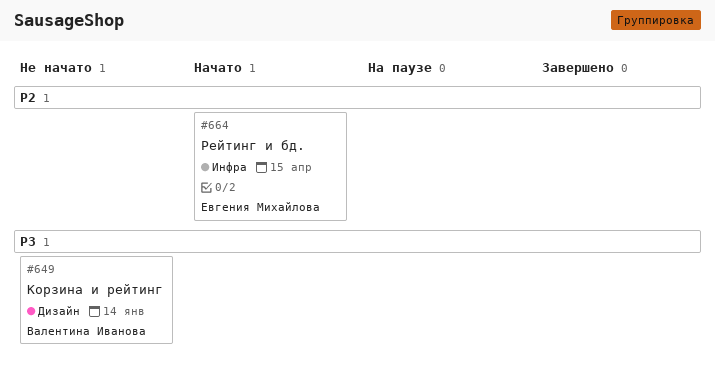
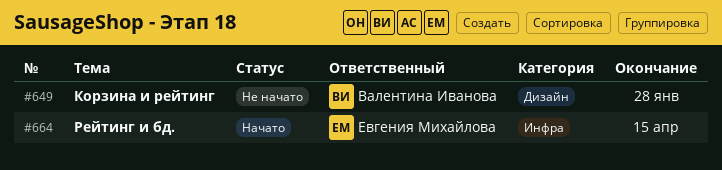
#649, due: Jan 14 -> Jan 28

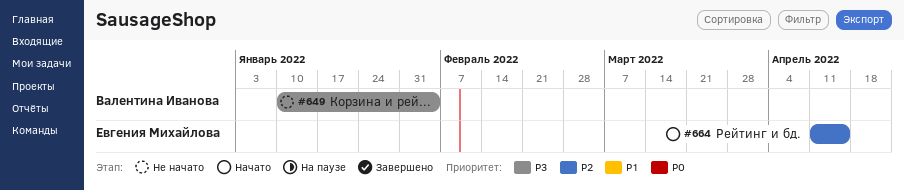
#649, due: Jan 28 -> Feb 4

